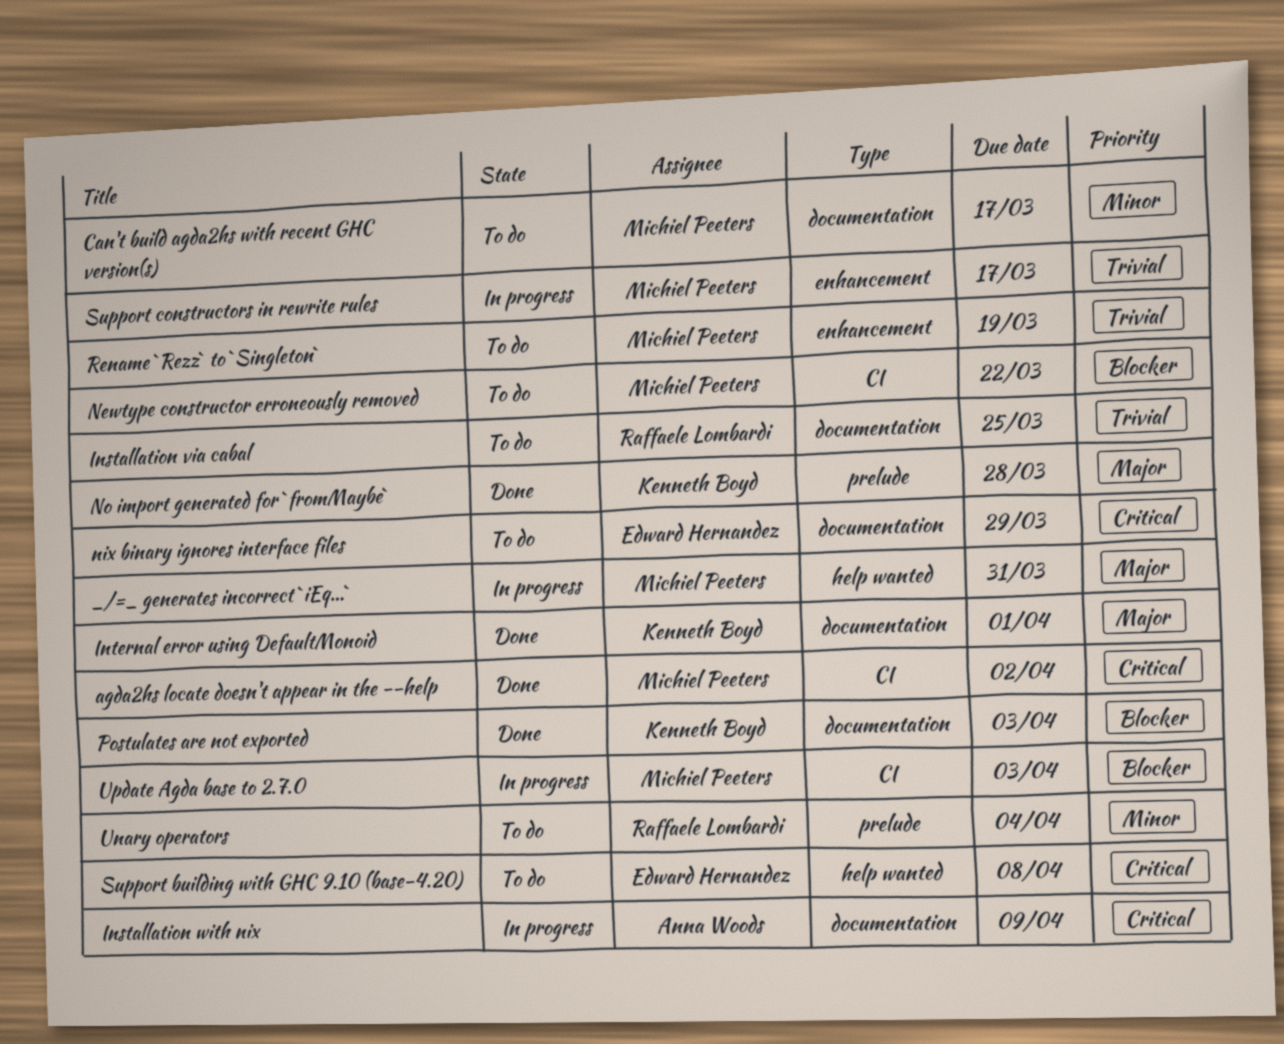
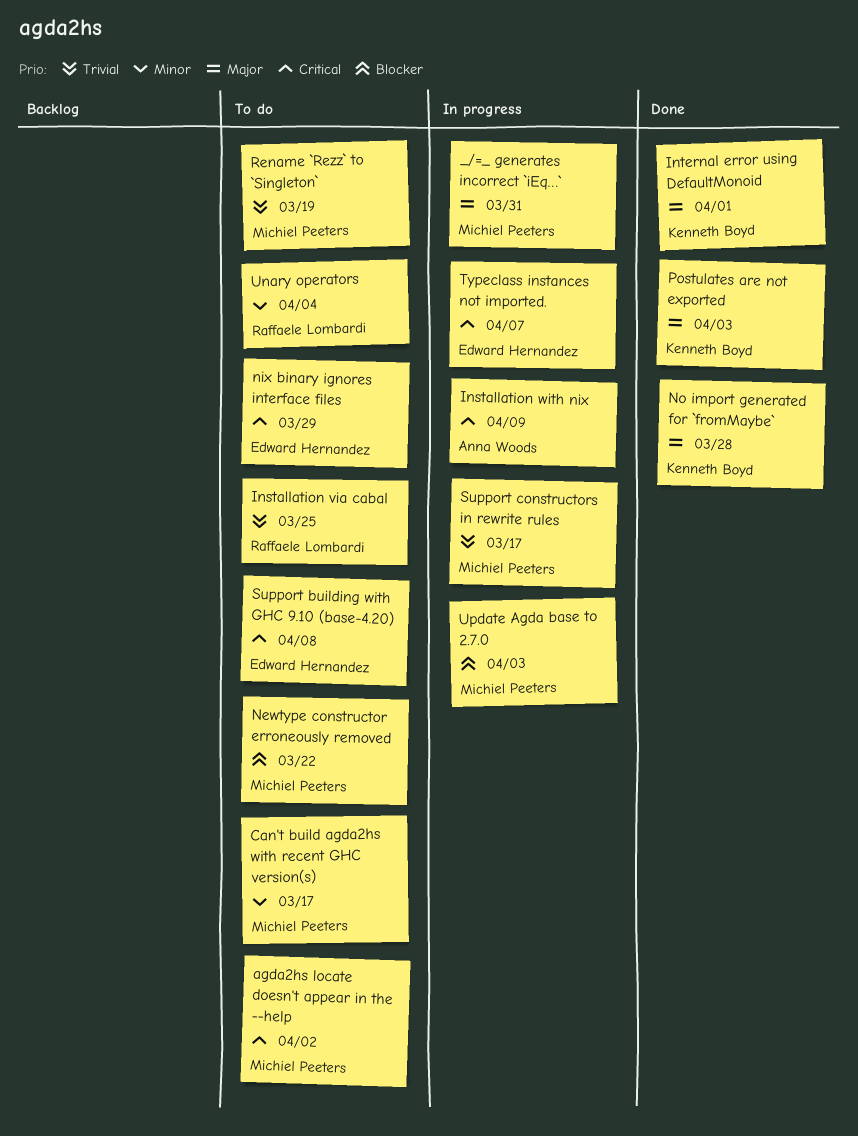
agda2hs locate doesn't appear in the --help, status: Done -> To do
Postulates are not exported, priority: Blocker -> Major
Typeclass instances not imported.: none -> present

